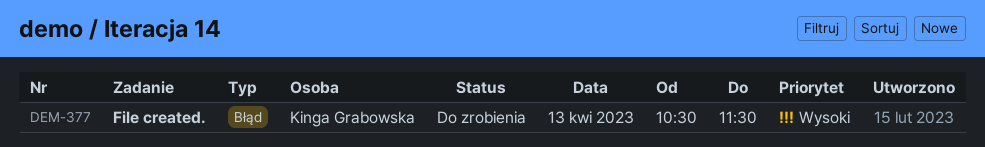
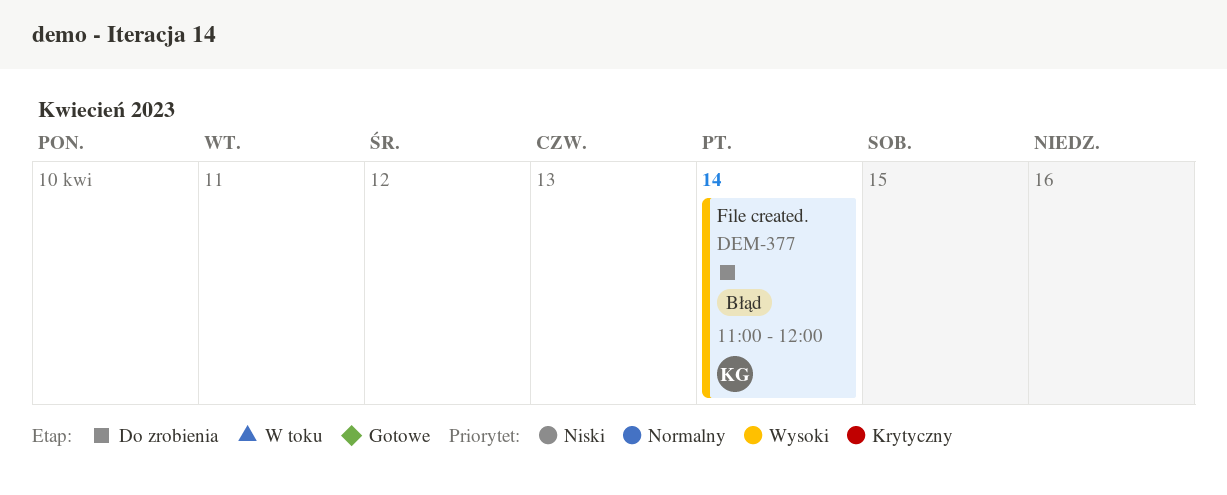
DEM-377, day: Apr 13 -> Apr 14
DEM-377, begins: 10:30 -> 11:00
DEM-377, ends: 11:30 -> 12:00

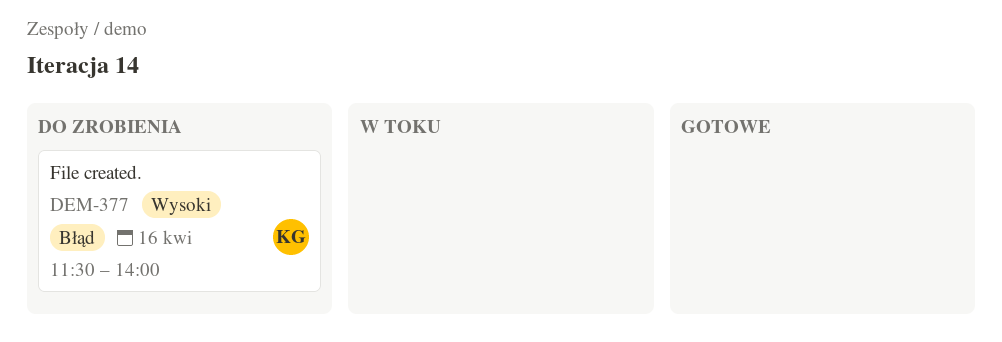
DEM-377, day: Apr 14 -> Apr 16
DEM-377, begins: 11:00 -> 11:30
DEM-377, ends: 12:00 -> 14:00

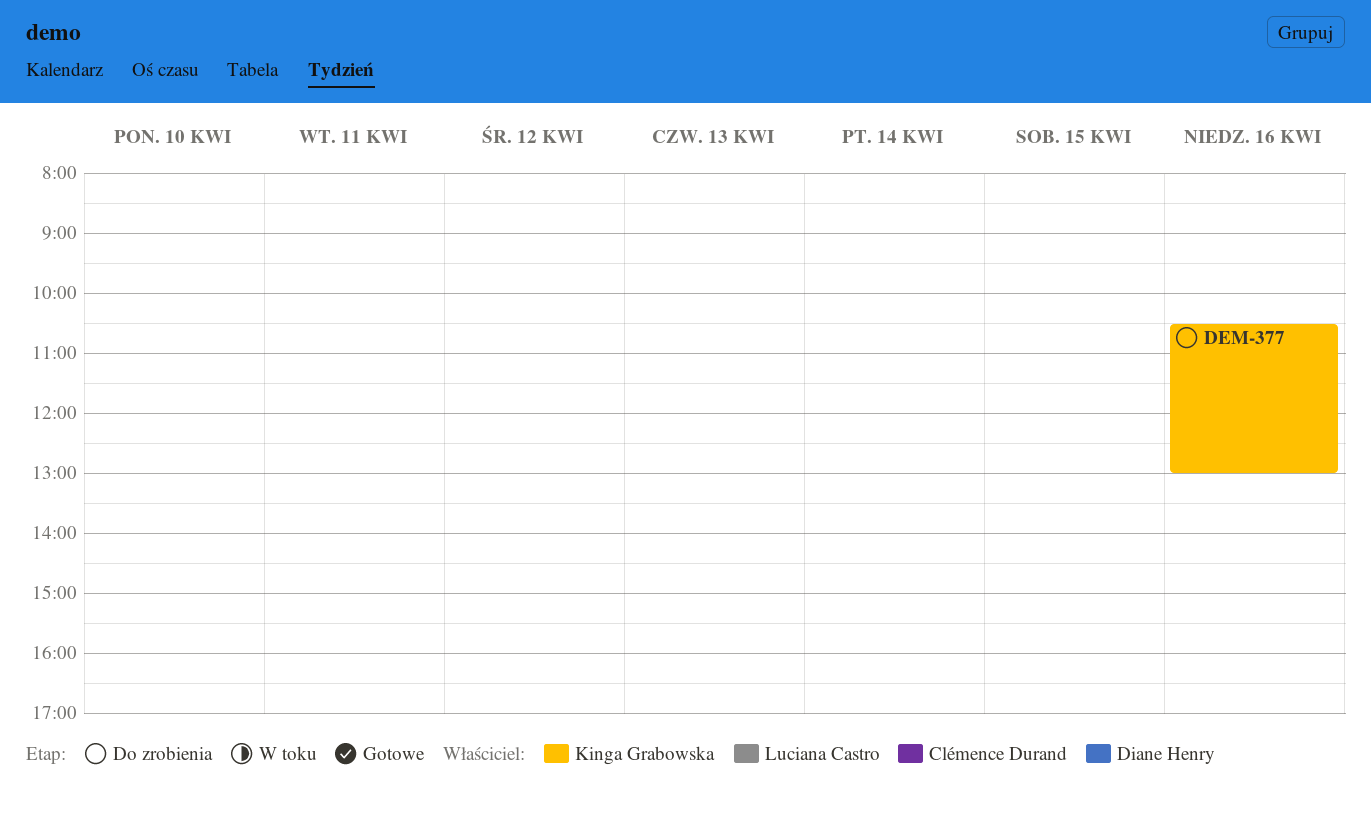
DEM-377, begins: 11:30 -> 10:30
DEM-377, ends: 14:00 -> 13:00

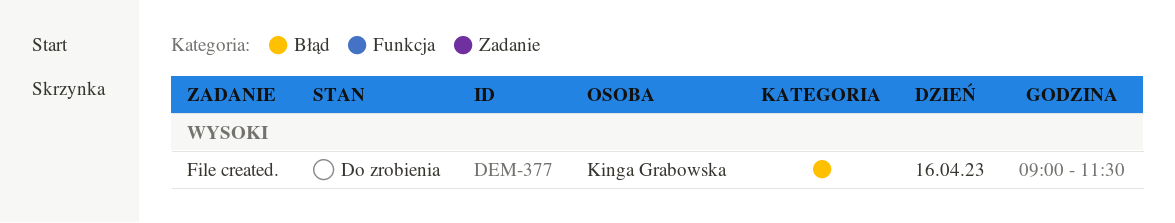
DEM-377, begins: 10:30 -> 09:00
DEM-377, ends: 13:00 -> 11:30

